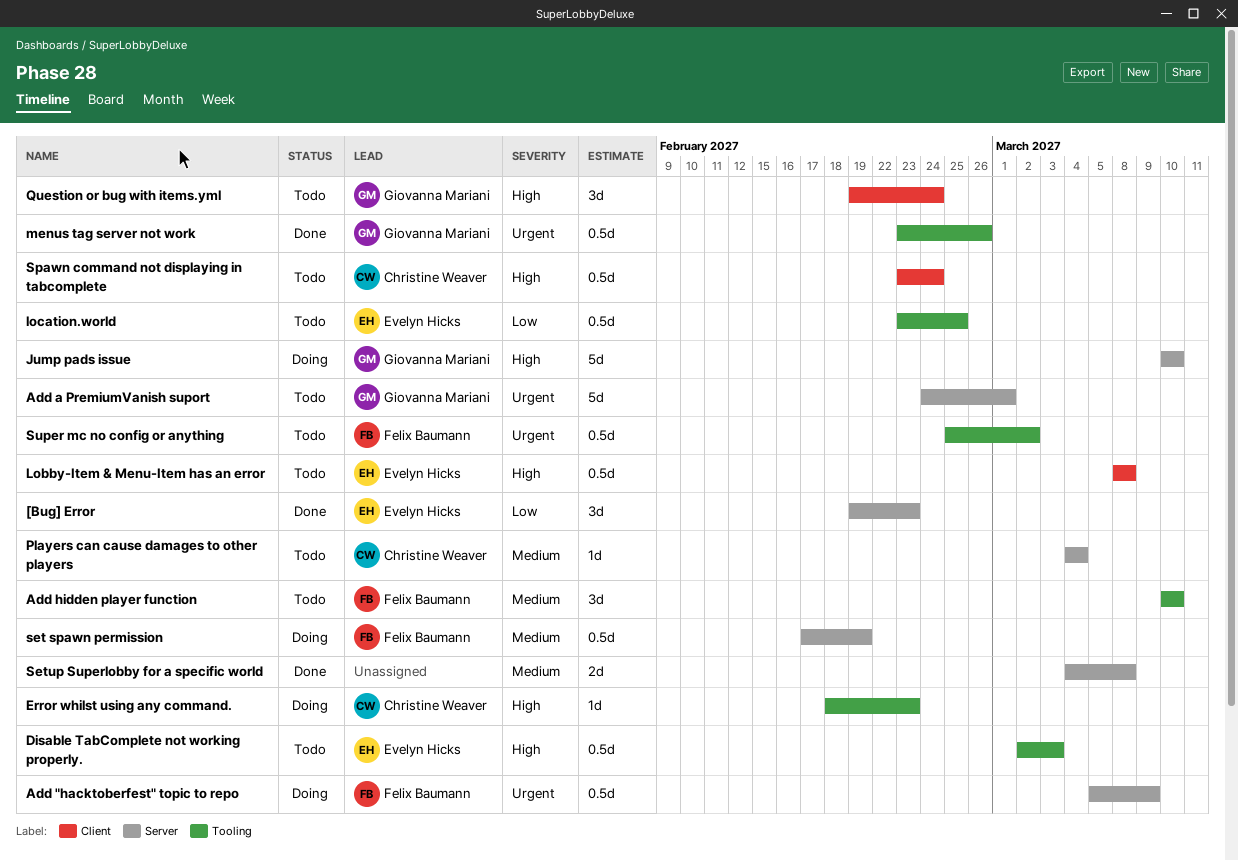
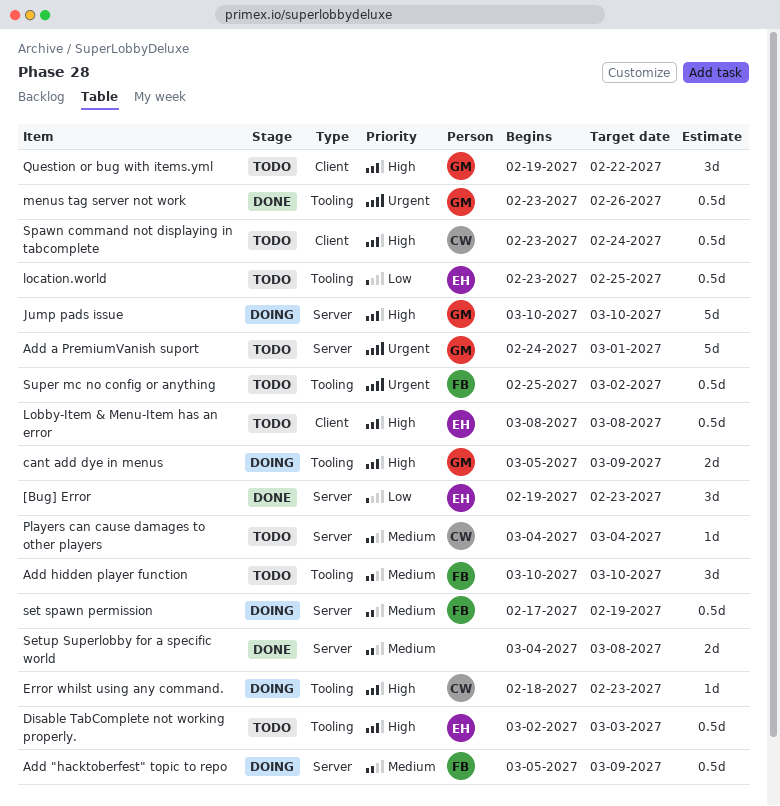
Add "hacktoberfest" topic to repo, priority: Urgent -> Medium
cant add dye in menus: none -> present
Question or bug with items.yml, due: Feb 24 -> Feb 22

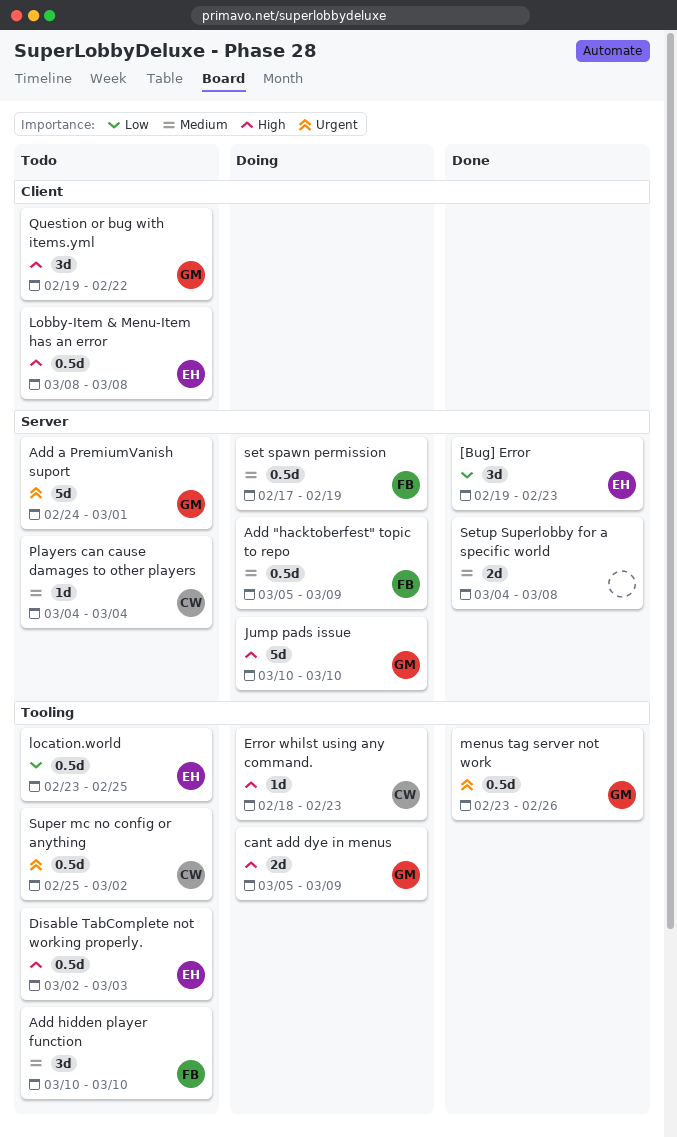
Spawn command not displaying in tabcomplete: present -> none
Super mc no config or anything, owner: FB -> CW

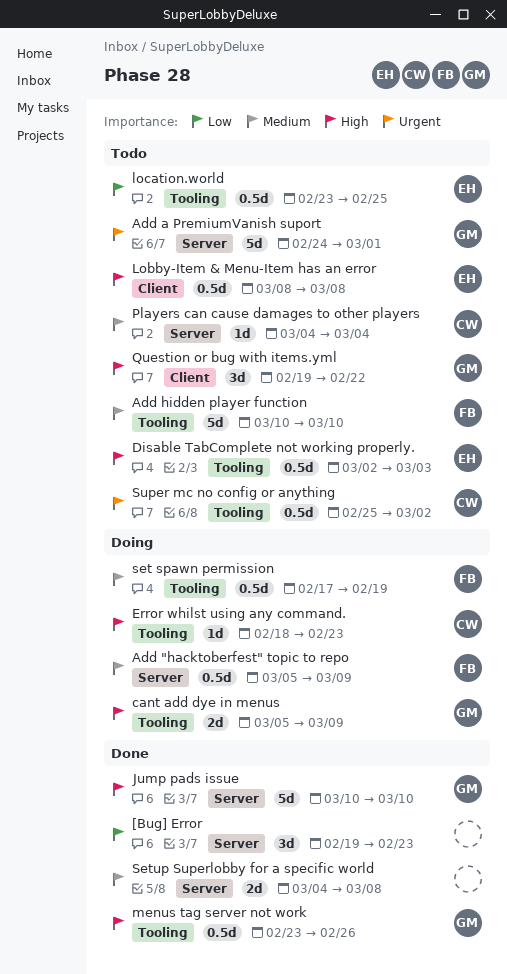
[Bug] Error, owner: EH -> none
Add hidden player function, estimate: 3d -> 5d
Jump pads issue, status: Doing -> Done
menus tag server not work, priority: Urgent -> High
set spawn permission, label: Server -> Tooling

